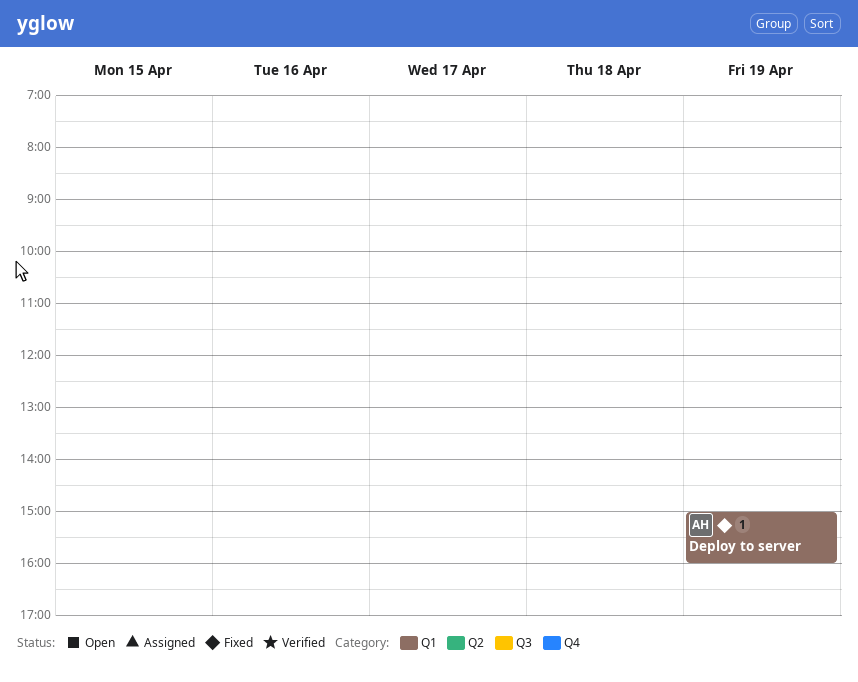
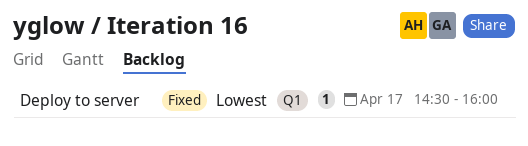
Deploy to server, day: Apr 19 -> Apr 17
Deploy to server, begins: 15:00 -> 14:30

